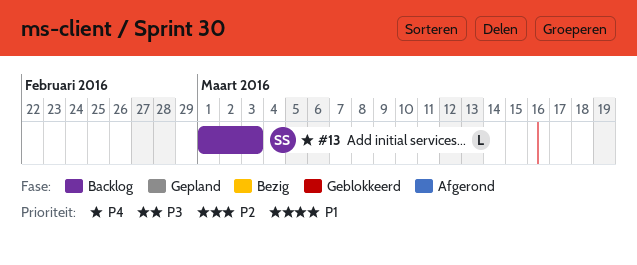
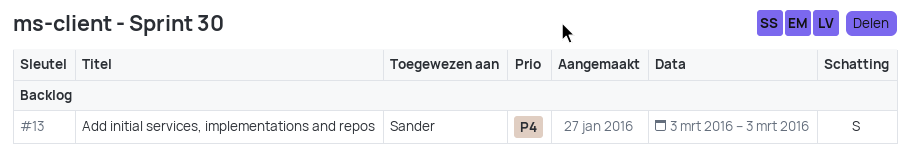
#13, estimate: L -> S
#13, start: Mar 1 -> Mar 3

